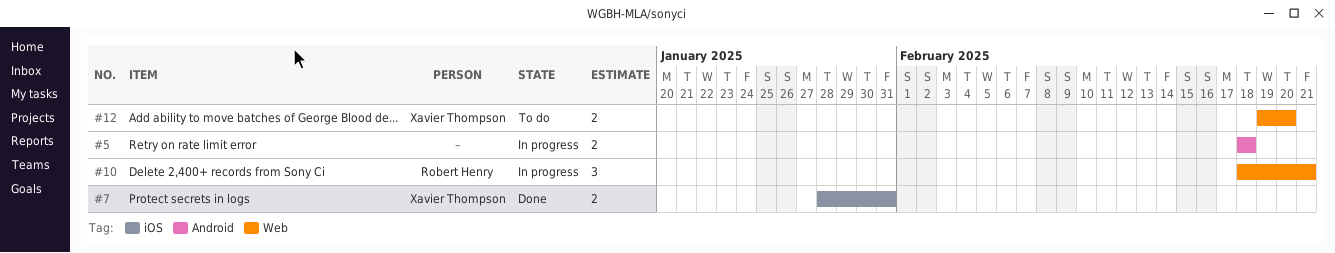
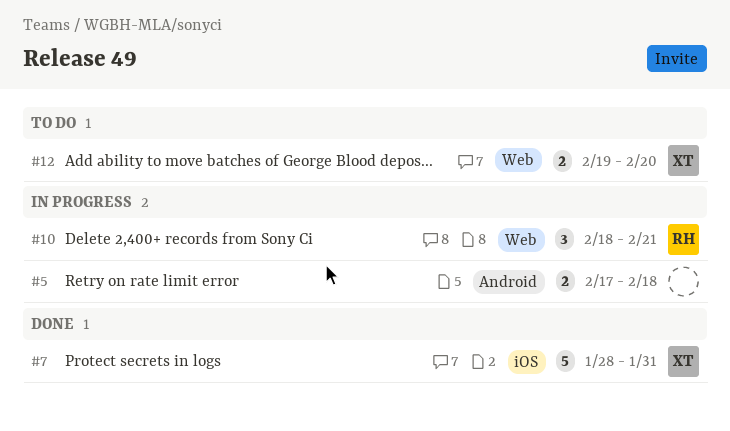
#5, start: Feb 18 -> Feb 17
#7, estimate: 2 -> 5

